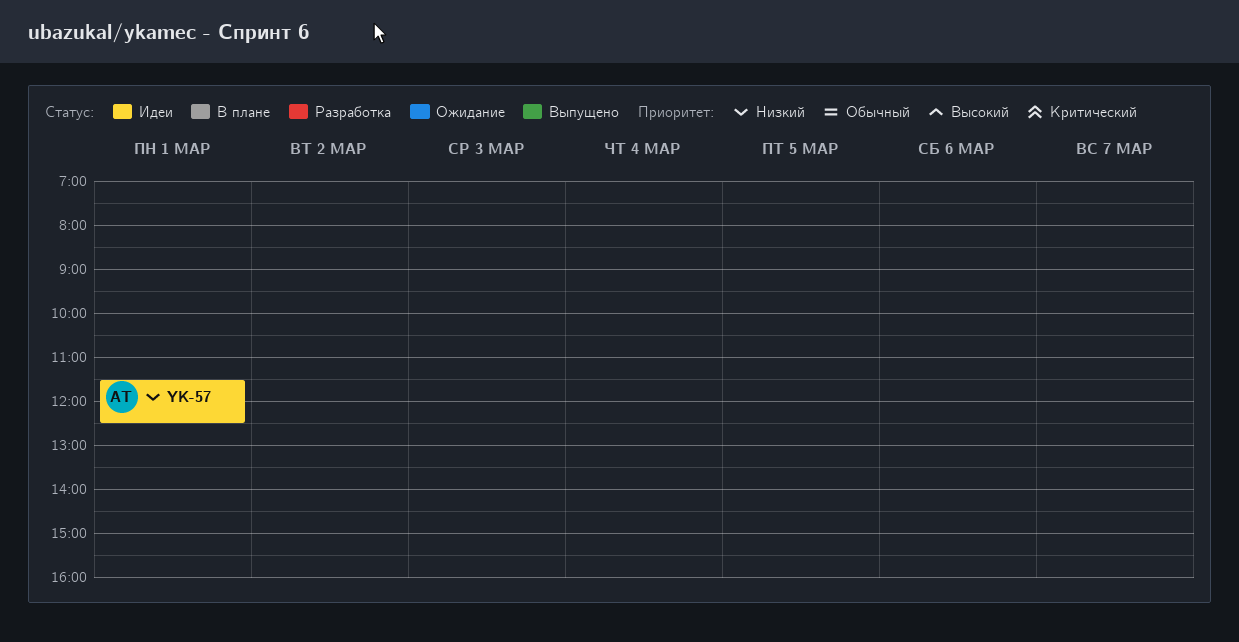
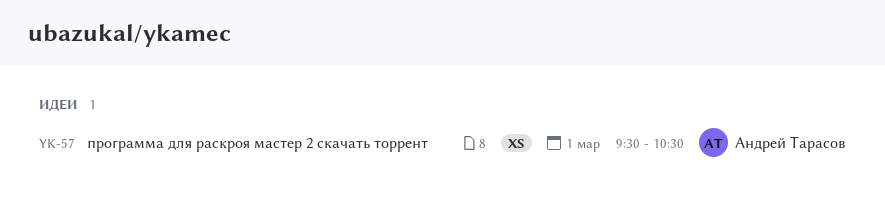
YK-57, begins: 11:30 -> 09:30
YK-57, ends: 12:30 -> 10:30

